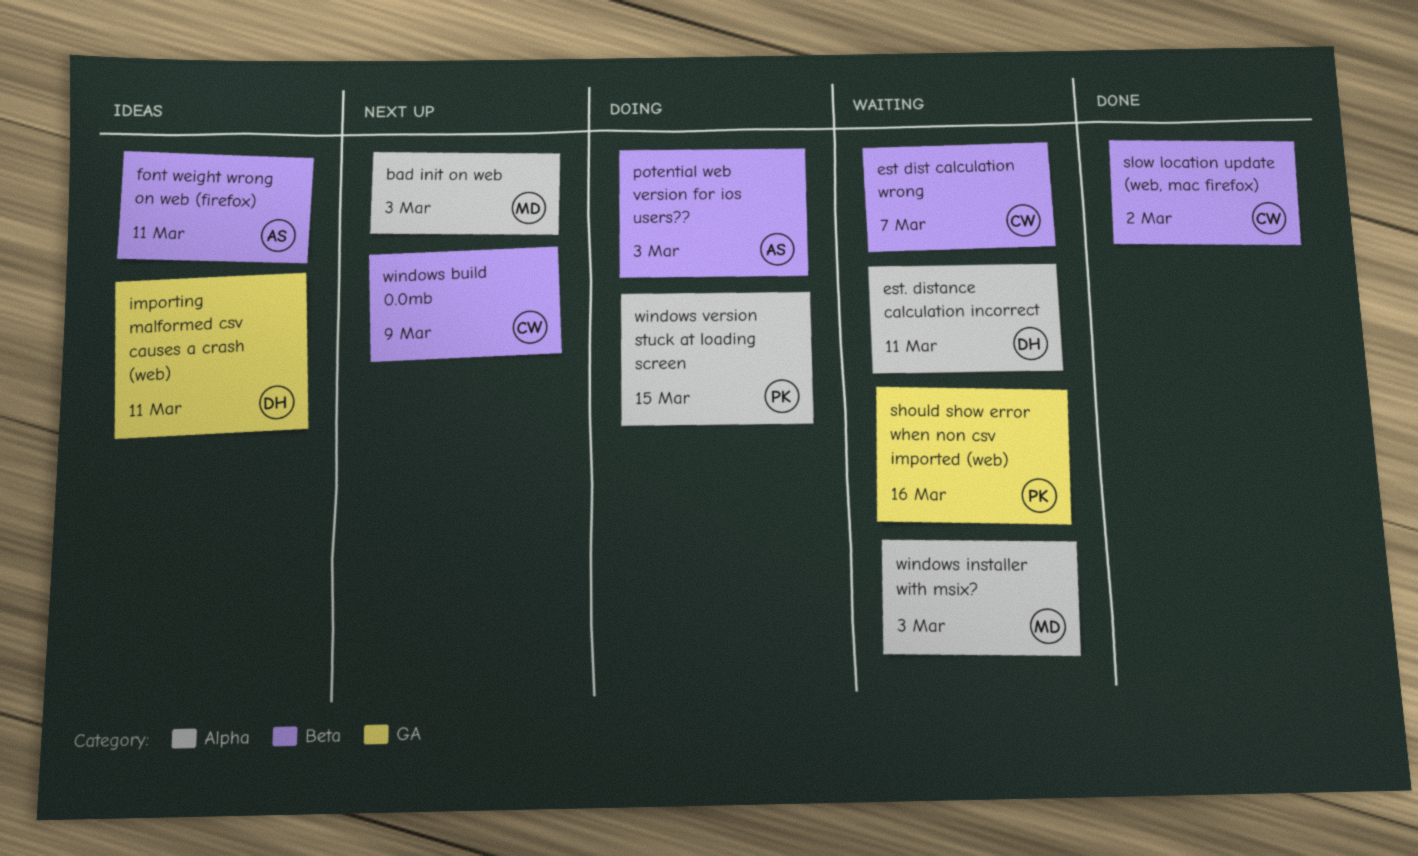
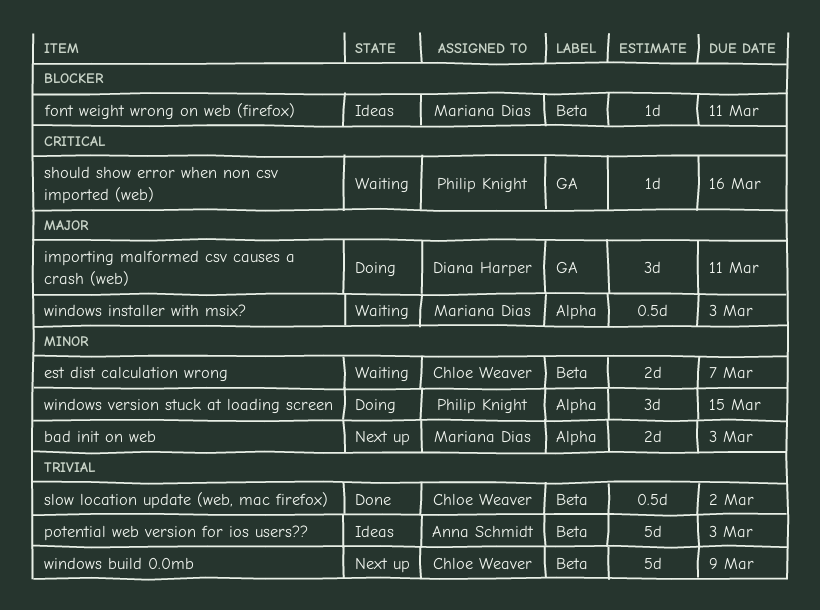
est. distance calculation incorrect: present -> none
font weight wrong on web (firefox), owner: Anna Schmidt -> Mariana Dias
importing malformed csv causes a crash (web), status: Ideas -> Doing
potential web version for ios users??, status: Doing -> Ideas

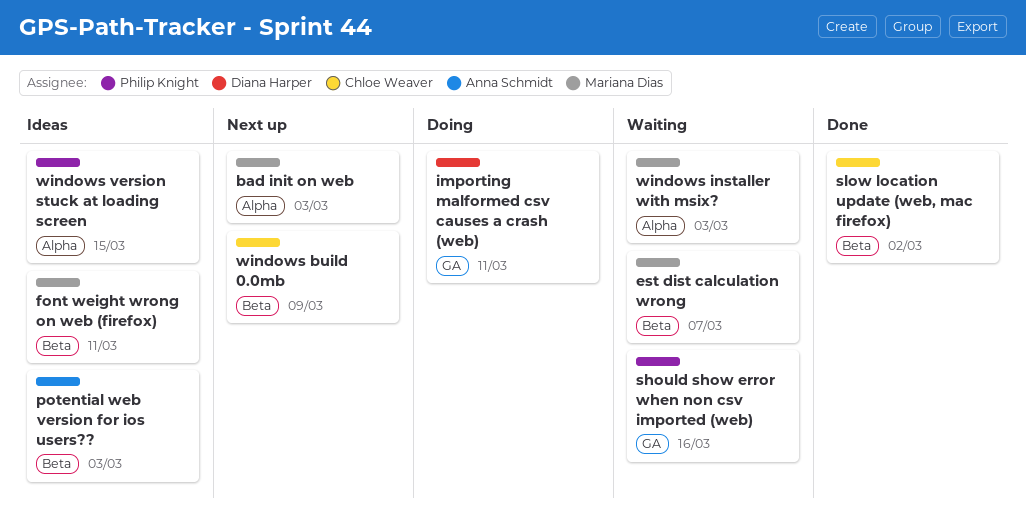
est dist calculation wrong, owner: Chloe Weaver -> Mariana Dias
windows version stuck at loading screen, status: Doing -> Ideas

